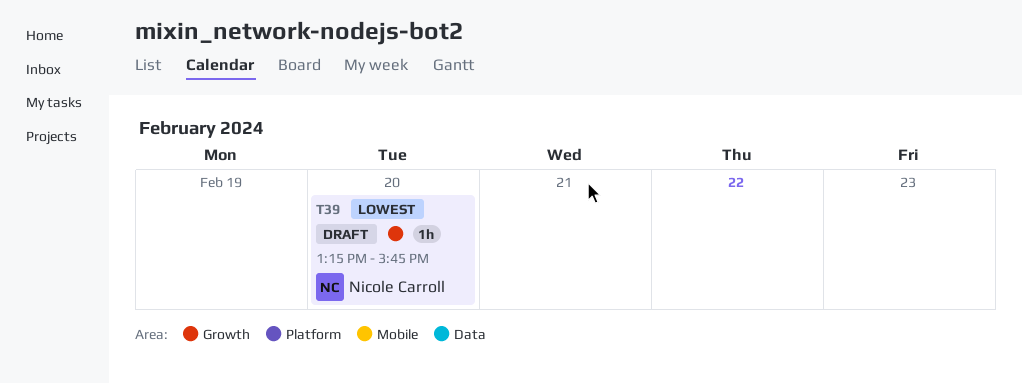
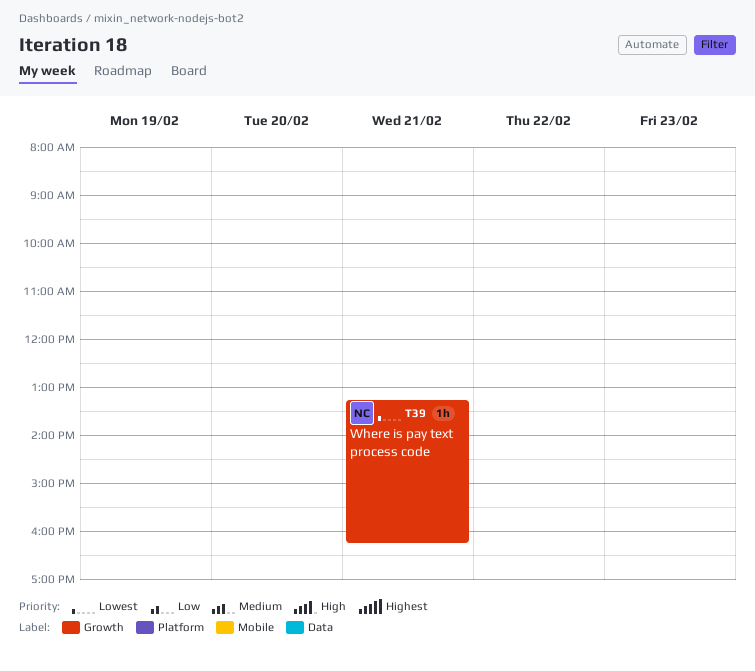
T39, day: Feb 20 -> Feb 21
T39, ends: 15:45 -> 16:15

